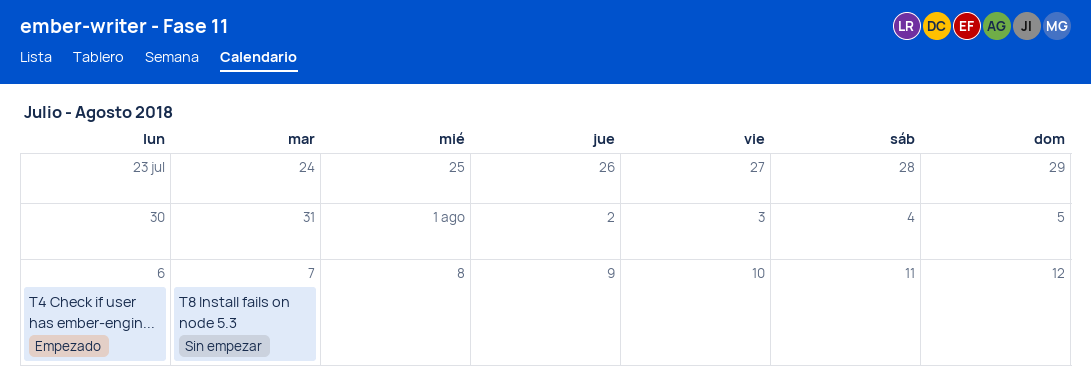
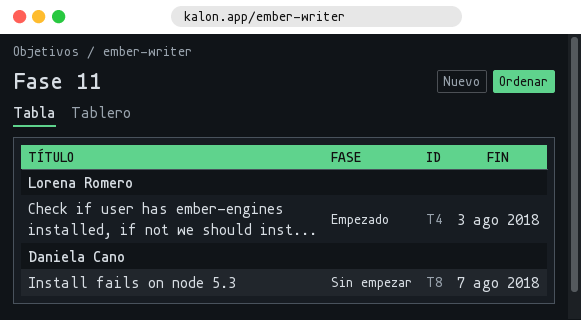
T4, due: Aug 6 -> Aug 3

